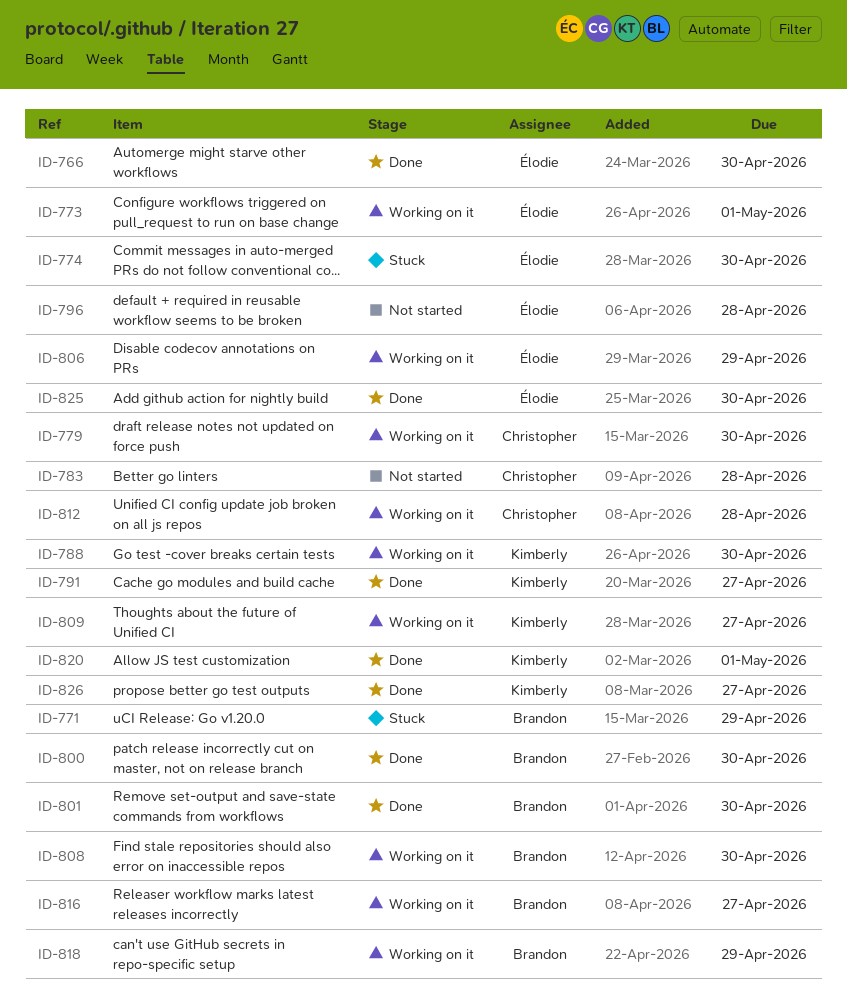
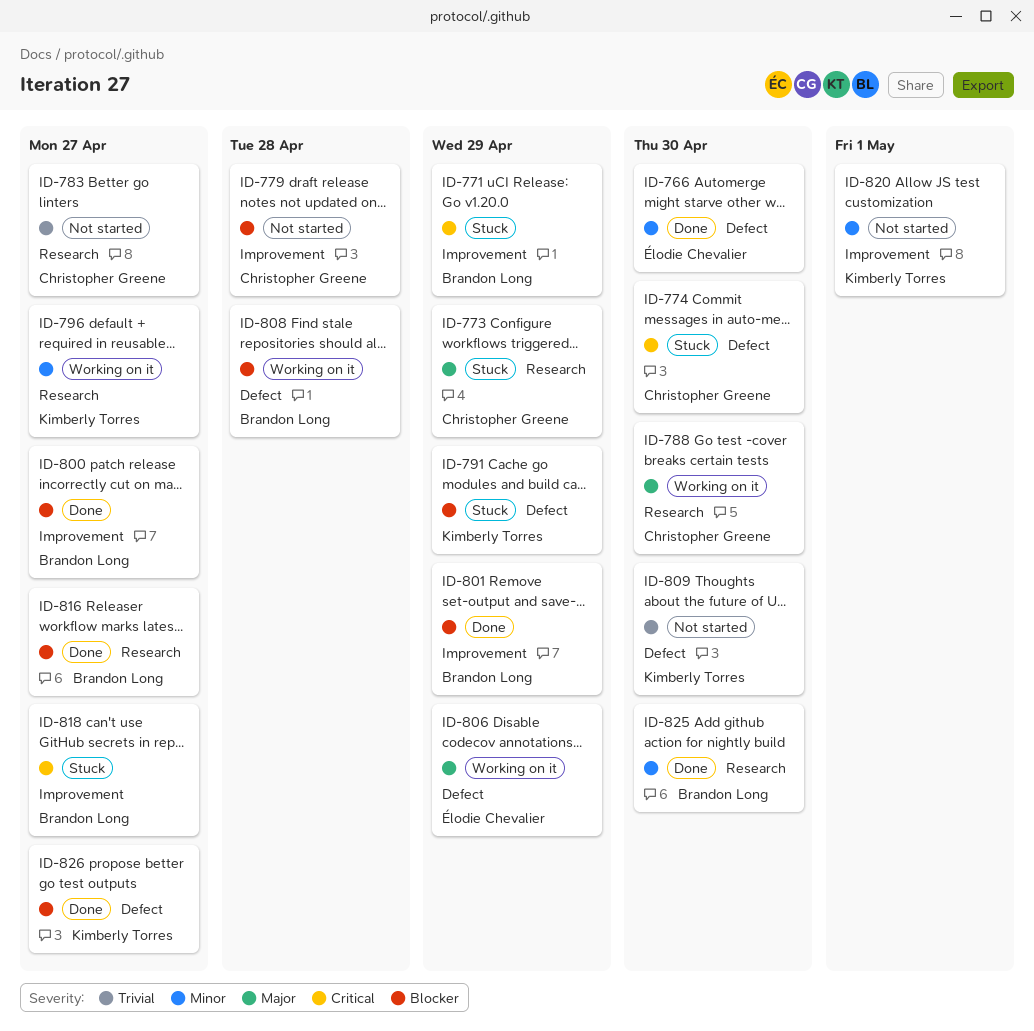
ID-773, status: Working on it -> Stuck
ID-773, owner: Élodie Chevalier -> Christopher Greene
ID-773, due: May 1 -> Apr 29
ID-774, owner: Élodie Chevalier -> Christopher Greene
ID-779, status: Working on it -> Not started
ID-779, due: Apr 30 -> Apr 28
ID-783, due: Apr 28 -> Apr 27
ID-788, owner: Kimberly Torres -> Christopher Greene
ID-791, status: Done -> Stuck
ID-791, due: Apr 27 -> Apr 29
ID-796, status: Not started -> Working on it
ID-796, owner: Élodie Chevalier -> Kimberly Torres
ID-796, due: Apr 28 -> Apr 27
ID-800, due: Apr 30 -> Apr 27
ID-801, due: Apr 30 -> Apr 29
ID-808, due: Apr 30 -> Apr 28
ID-809, status: Working on it -> Not started
ID-809, due: Apr 27 -> Apr 30
ID-812: present -> none
ID-816, status: Working on it -> Done
ID-818, status: Working on it -> Stuck
ID-818, due: Apr 29 -> Apr 27
ID-820, status: Done -> Not started
ID-825, owner: Élodie Chevalier -> Brandon Long

